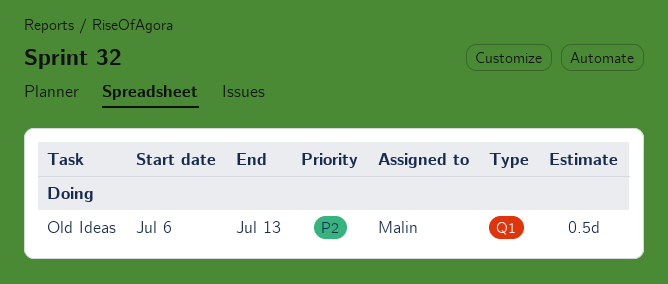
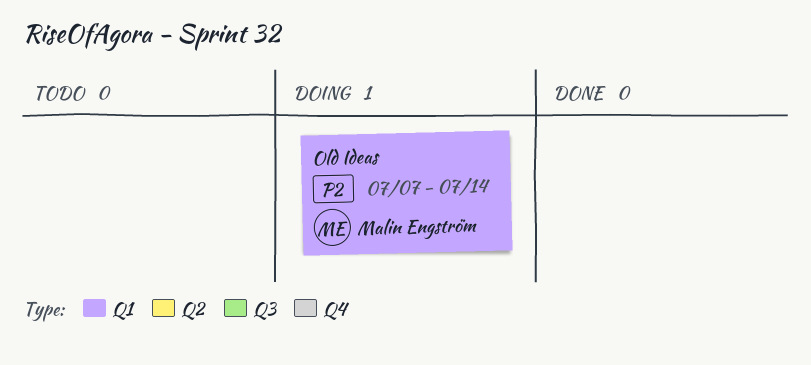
Old Ideas, start: Jul 6 -> Jul 7
Old Ideas, due: Jul 13 -> Jul 14

